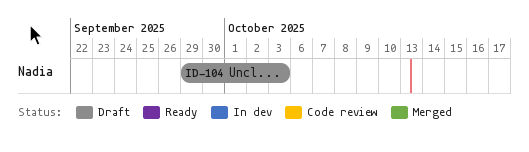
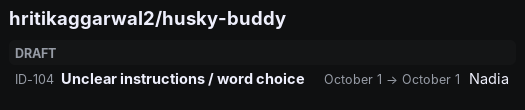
ID-104, start: Sep 29 -> Oct 1
ID-104, due: Oct 3 -> Oct 1

